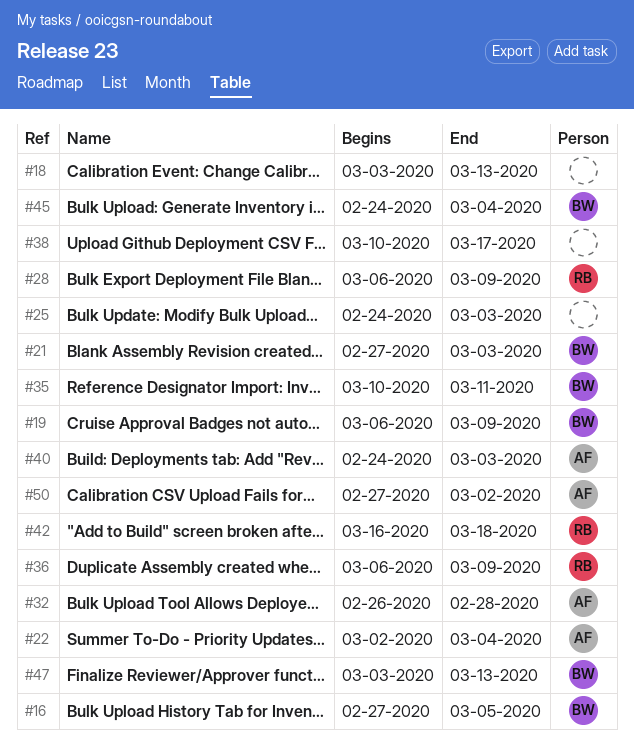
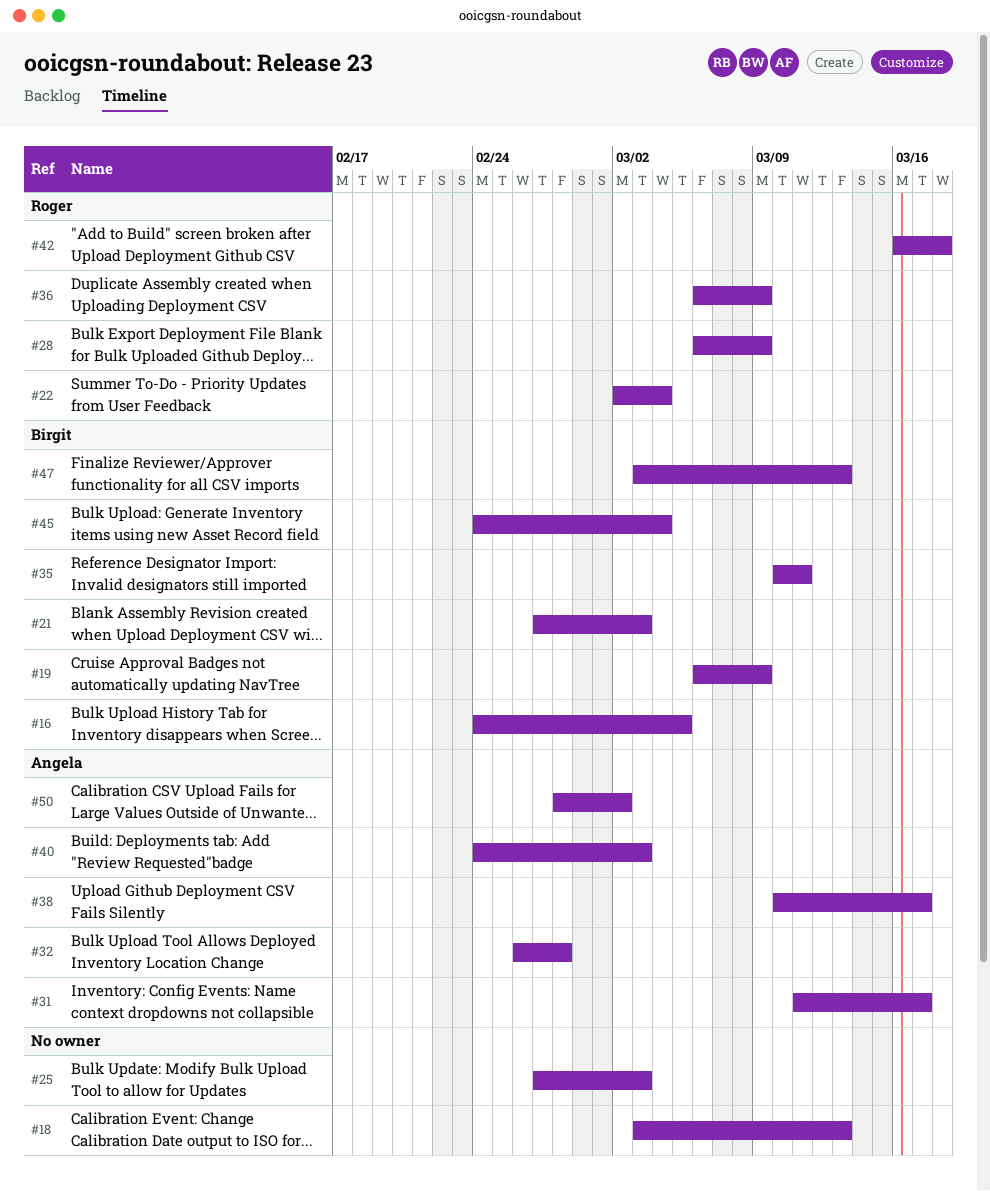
#16, start: Feb 27 -> Feb 24
#22, owner: Angela -> Roger
#25, start: Feb 24 -> Feb 27
#31: none -> present
#38, owner: none -> Angela
#50, start: Feb 27 -> Feb 28

